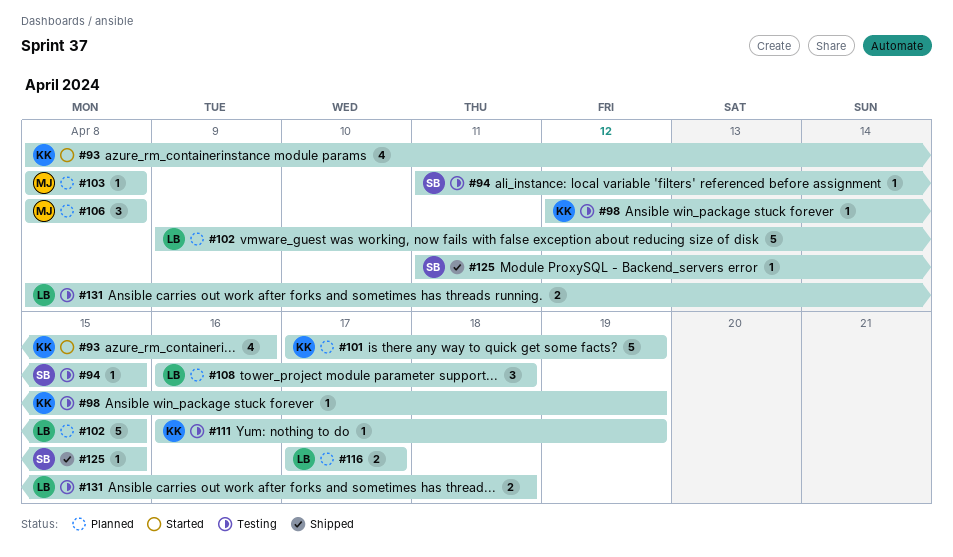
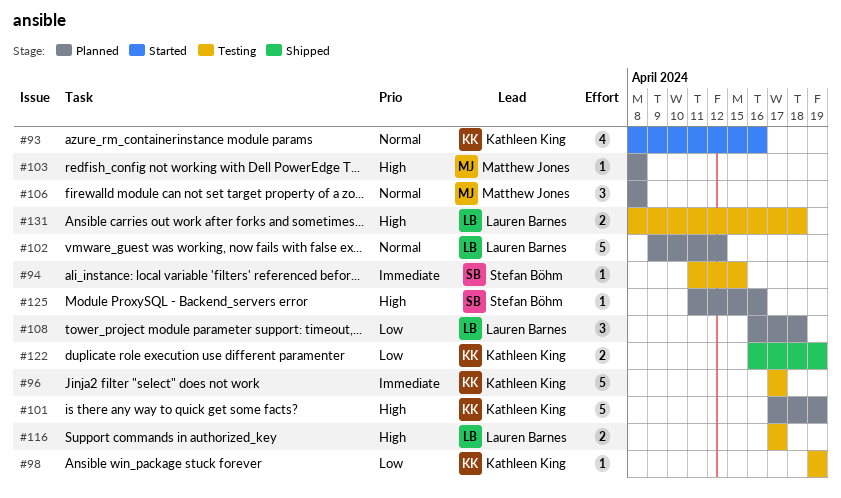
#96: none -> present
#98, start: Apr 12 -> Apr 19
#102, due: Apr 15 -> Apr 12
#111: present -> none
#116, status: Planned -> Testing
#122: none -> present
#125, status: Shipped -> Planned
#125, due: Apr 15 -> Apr 16

